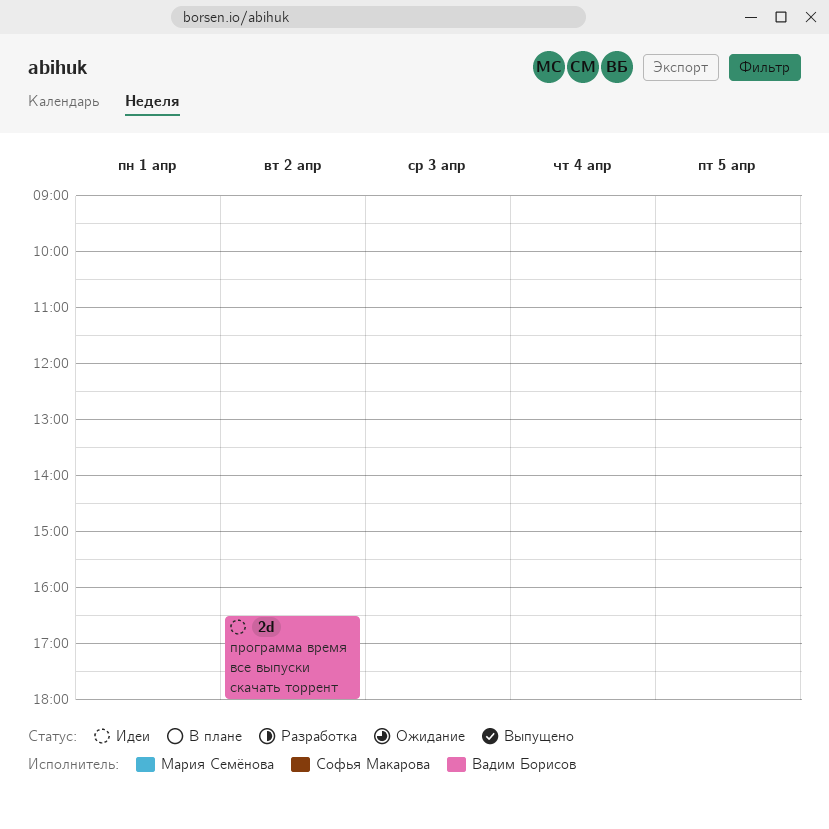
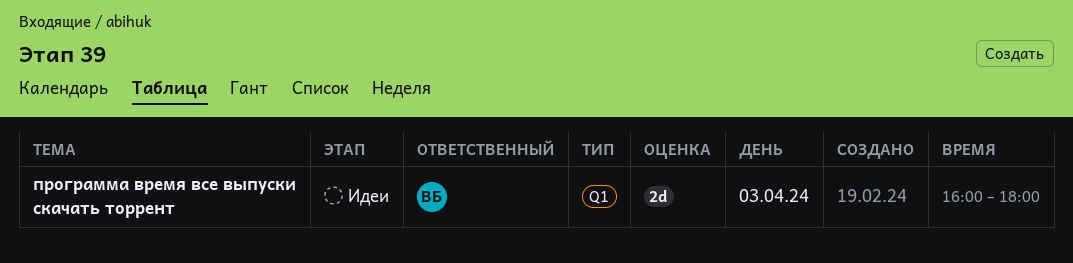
программа время все выпуски скачать торрент, day: Apr 2 -> Apr 3
программа время все выпуски скачать торрент, begins: 16:30 -> 16:00

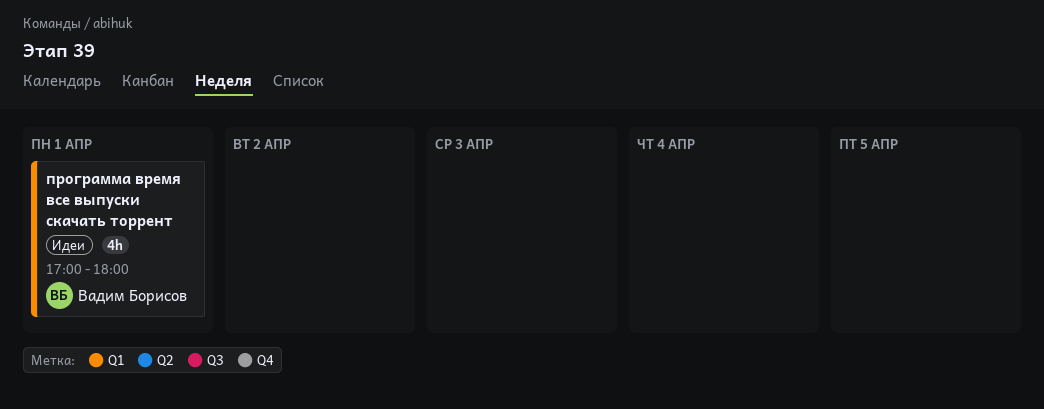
программа время все выпуски скачать торрент, estimate: 2d -> 4h
программа время все выпуски скачать торрент, day: Apr 3 -> Apr 1
программа время все выпуски скачать торрент, begins: 16:00 -> 17:00

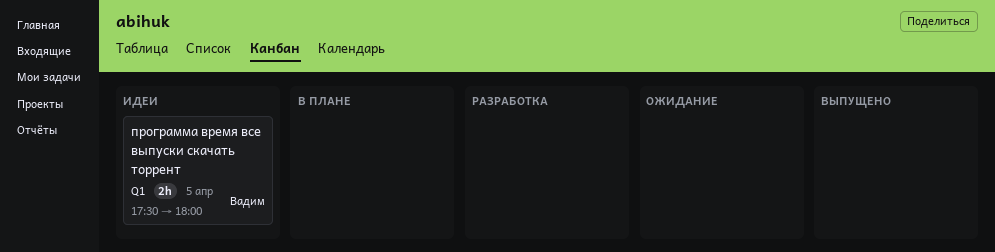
программа время все выпуски скачать торрент, estimate: 4h -> 2h
программа время все выпуски скачать торрент, day: Apr 1 -> Apr 5
программа время все выпуски скачать торрент, begins: 17:00 -> 17:30

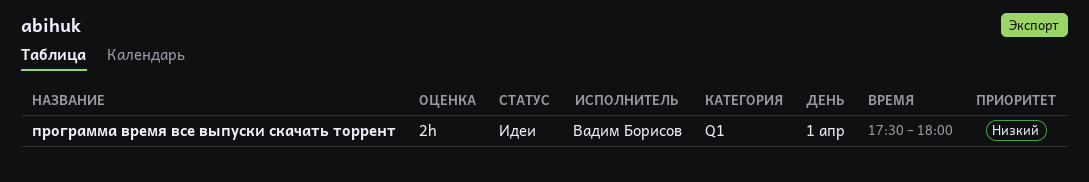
программа время все выпуски скачать торрент, day: Apr 5 -> Apr 1

